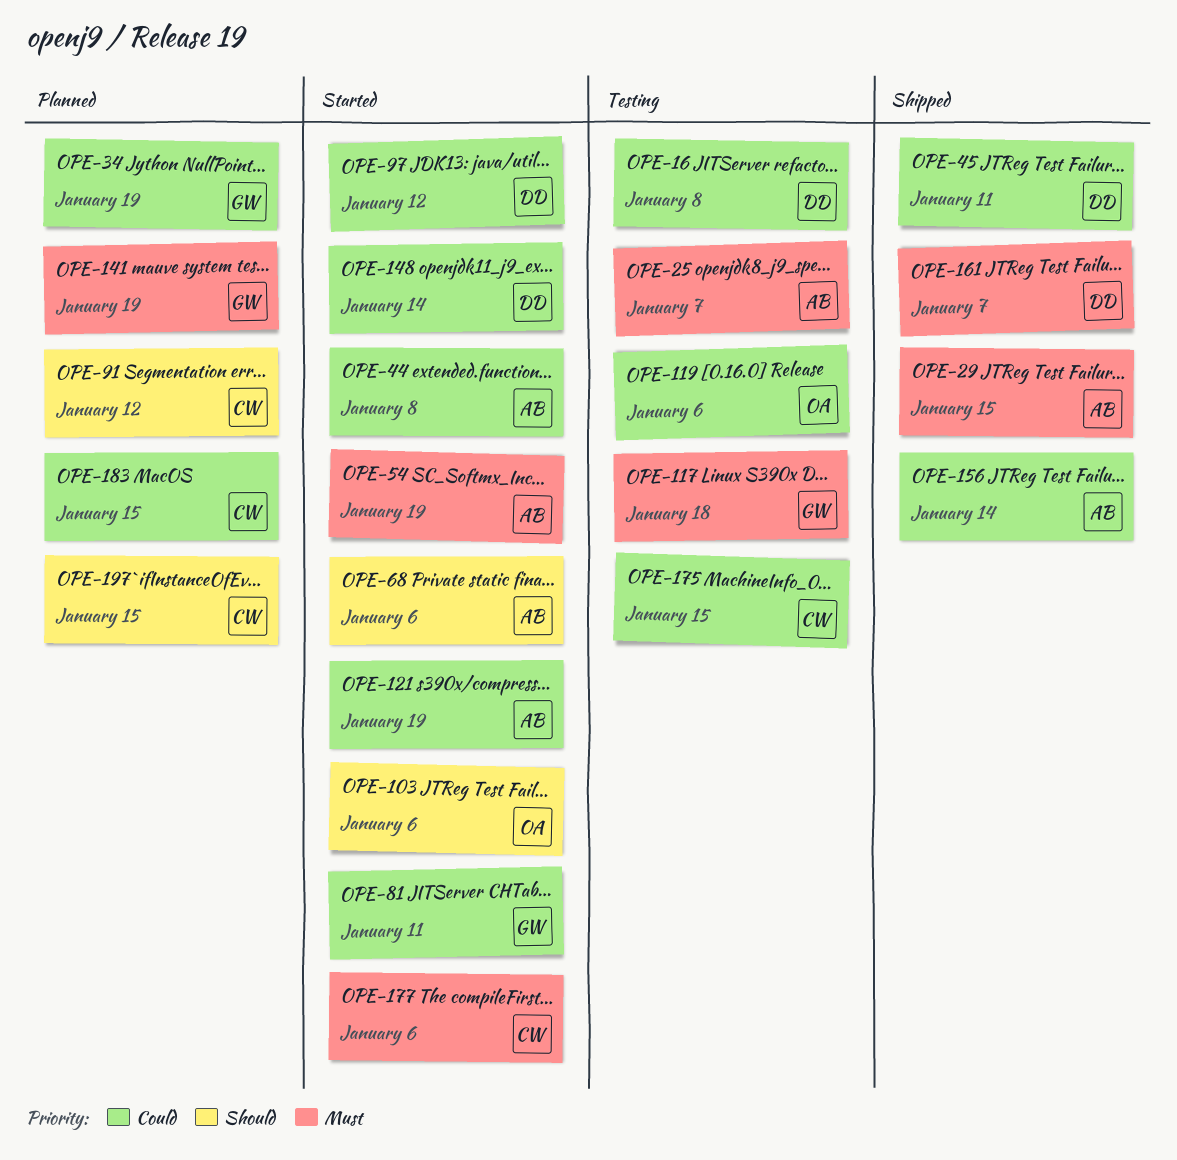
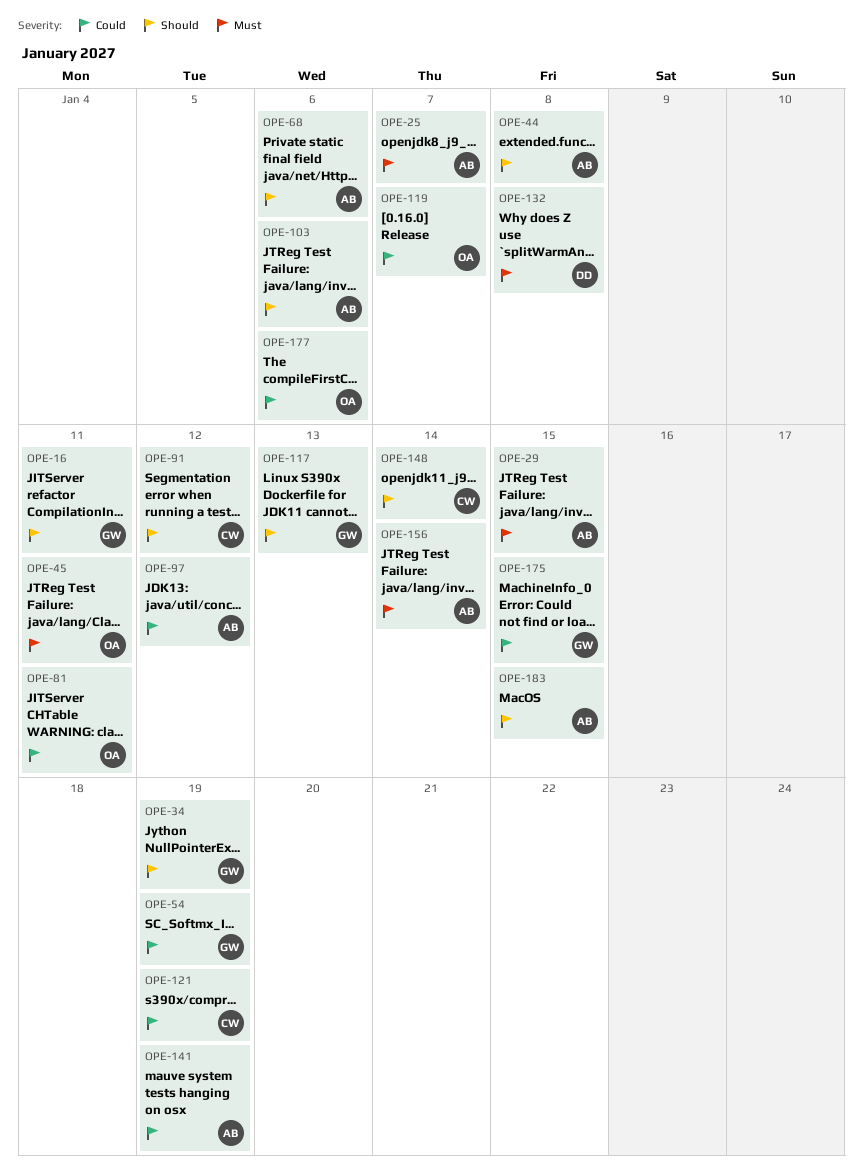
OPE-16, owner: DD -> GW
OPE-16, priority: Could -> Should
OPE-16, due: Jan 8 -> Jan 11
OPE-34, priority: Could -> Should
OPE-44, priority: Could -> Should
OPE-45, owner: DD -> OA
OPE-45, priority: Could -> Must
OPE-54, owner: AB -> GW
OPE-54, priority: Must -> Could
OPE-81, owner: GW -> OA
OPE-97, owner: DD -> AB
OPE-103, owner: OA -> AB
OPE-117, priority: Must -> Should
OPE-117, due: Jan 18 -> Jan 13
OPE-119, due: Jan 6 -> Jan 7
OPE-121, owner: AB -> CW
OPE-132: none -> present
OPE-141, owner: GW -> AB
OPE-141, priority: Must -> Could
OPE-148, owner: DD -> CW
OPE-148, priority: Could -> Should
OPE-156, priority: Could -> Must
OPE-161: present -> none
OPE-175, owner: CW -> GW
OPE-177, owner: CW -> OA
OPE-177, priority: Must -> Could
OPE-183, owner: CW -> AB
OPE-183, priority: Could -> Should
OPE-197: present -> none

